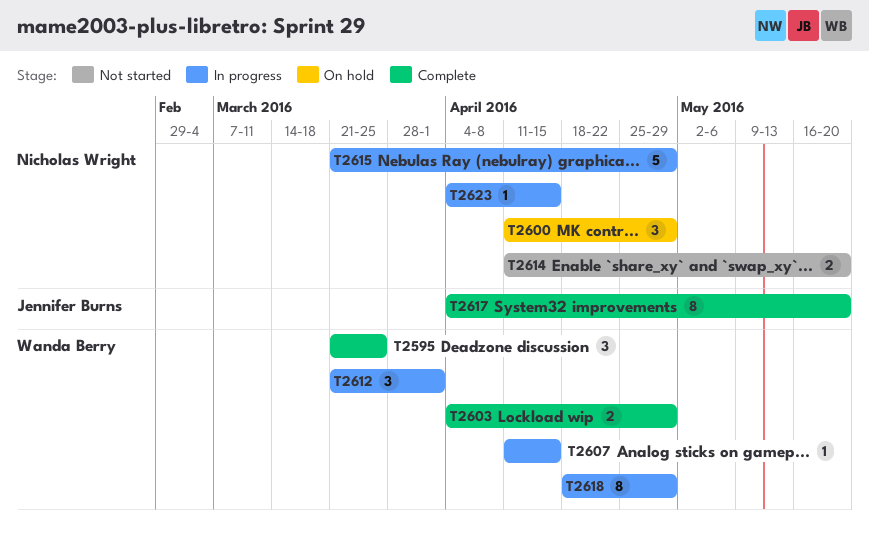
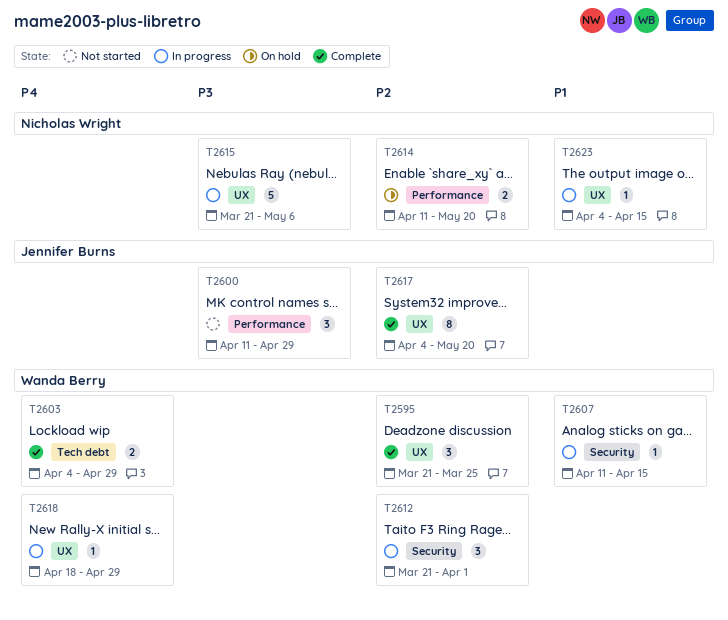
T2600, status: On hold -> Not started
T2600, owner: Nicholas Wright -> Jennifer Burns
T2614, status: Not started -> On hold
T2615, due: Apr 29 -> May 6
T2618, estimate: 8 -> 1

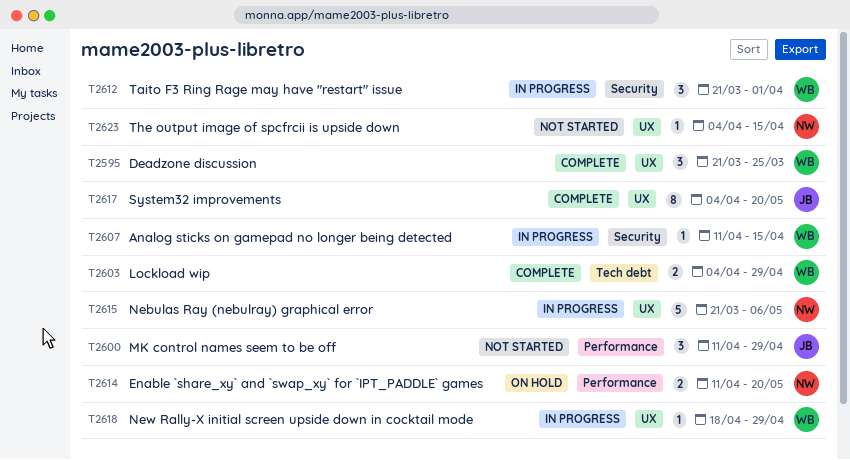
T2623, status: In progress -> Not started

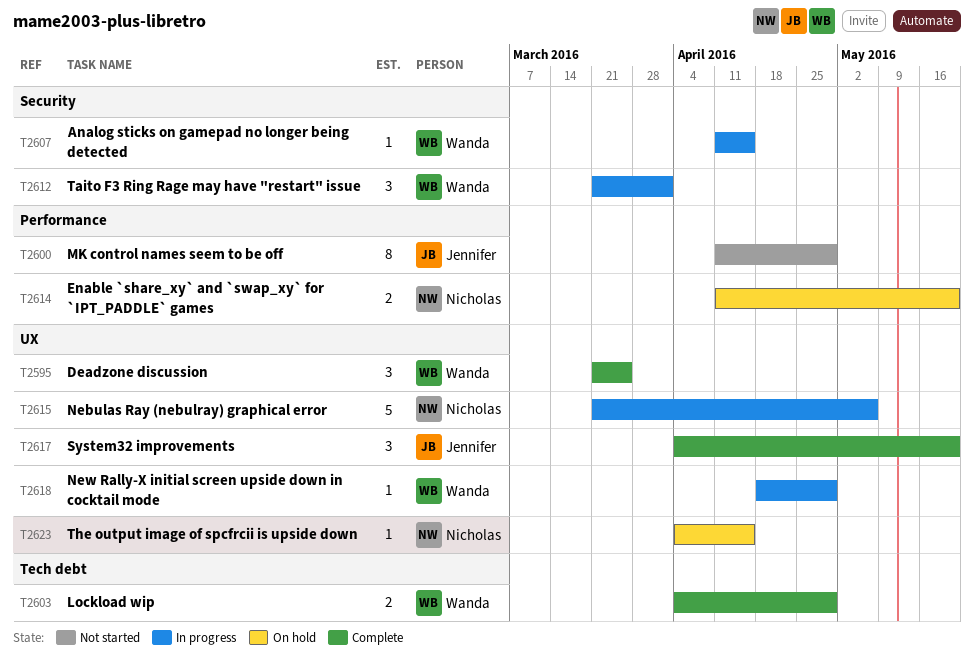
T2600, estimate: 3 -> 8
T2617, estimate: 8 -> 3
T2623, status: Not started -> On hold

